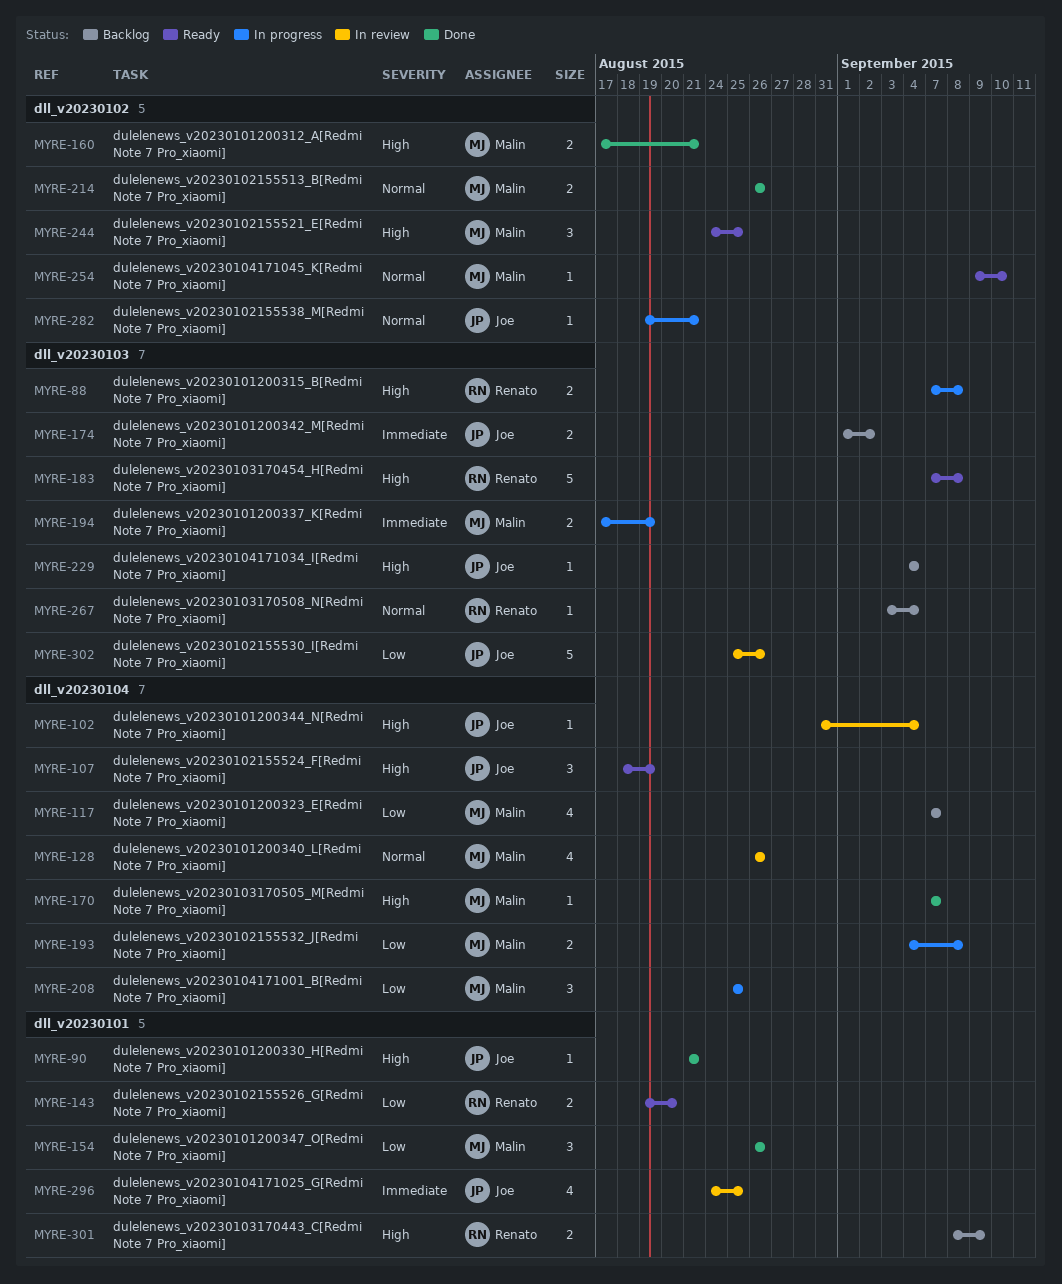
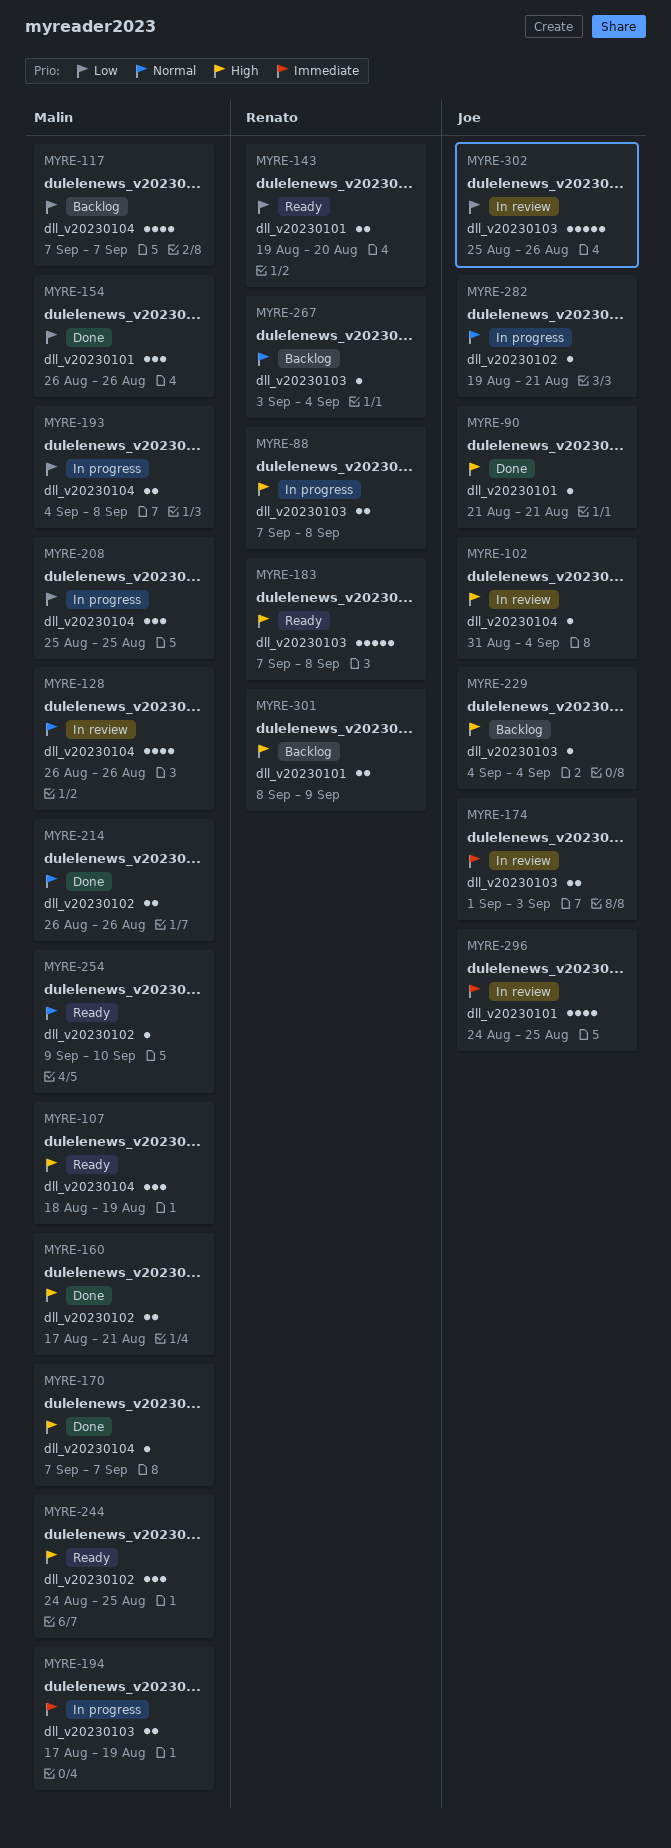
MYRE-107, owner: Joe -> Malin
MYRE-174, status: Backlog -> In review
MYRE-174, due: Sep 2 -> Sep 3

